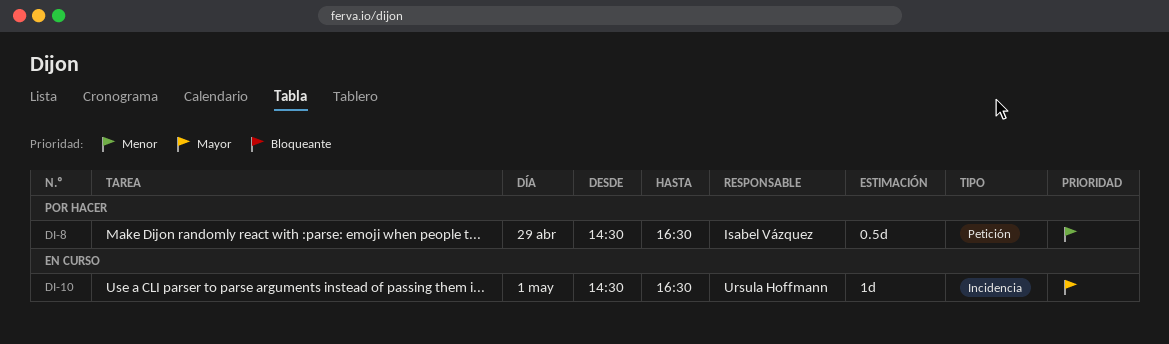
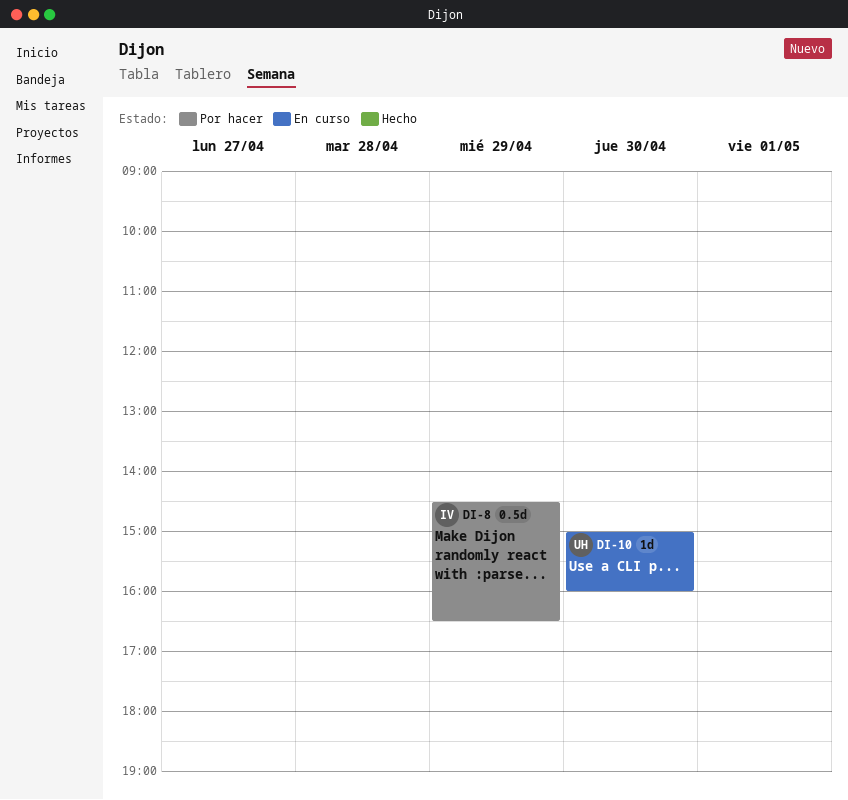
DI-10, day: May 1 -> Apr 30
DI-10, begins: 14:30 -> 15:00
DI-10, ends: 16:30 -> 16:00

